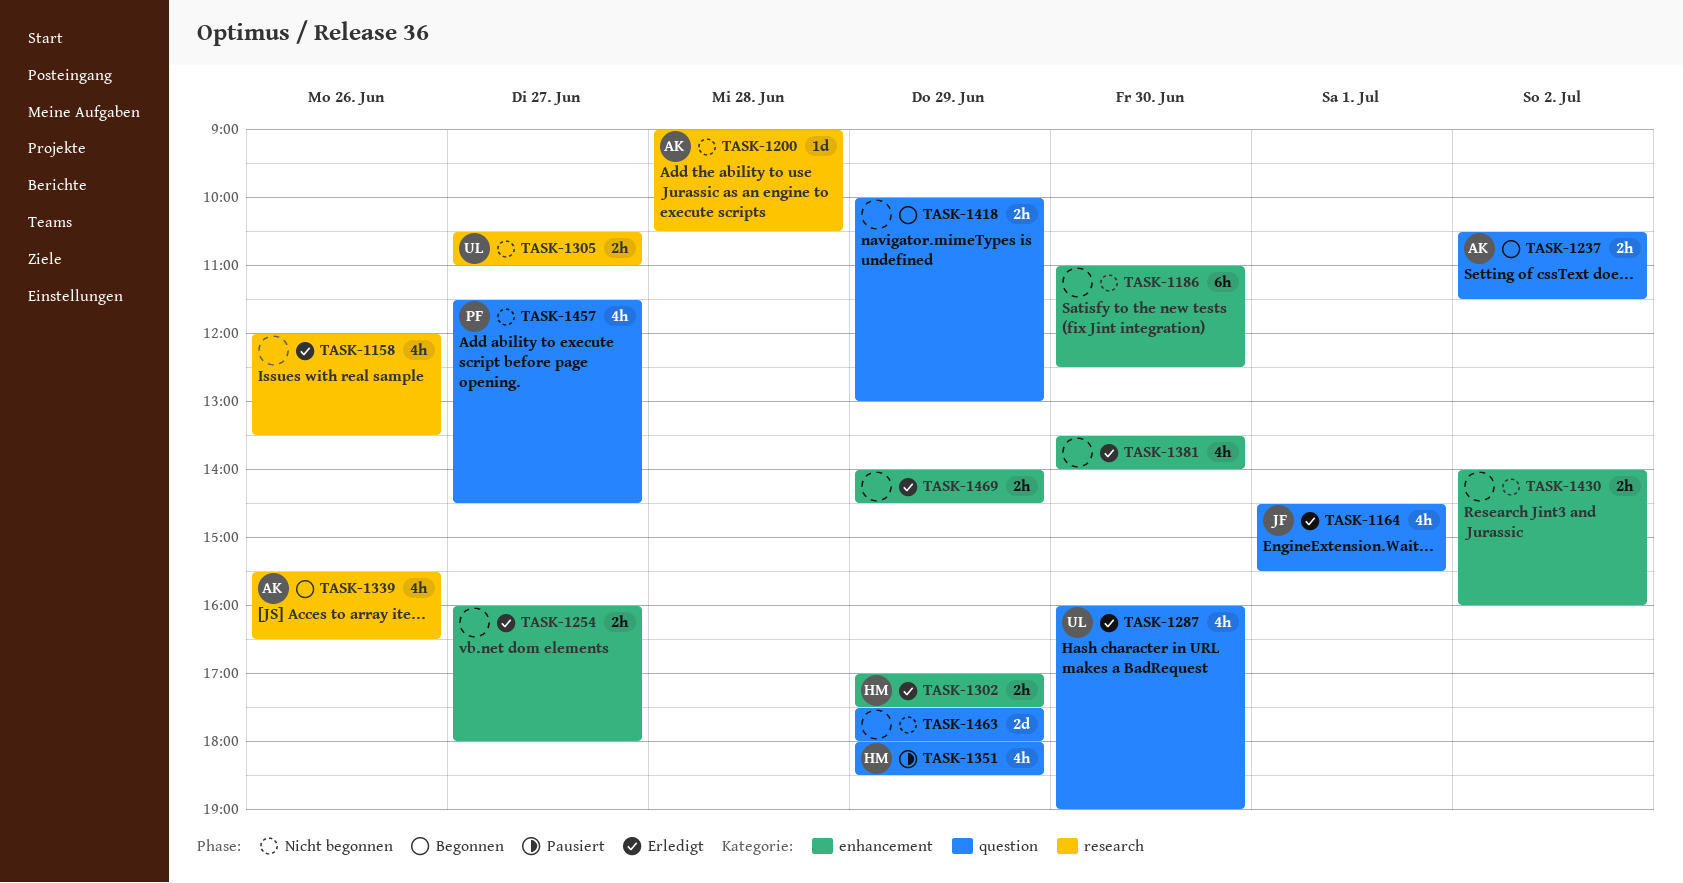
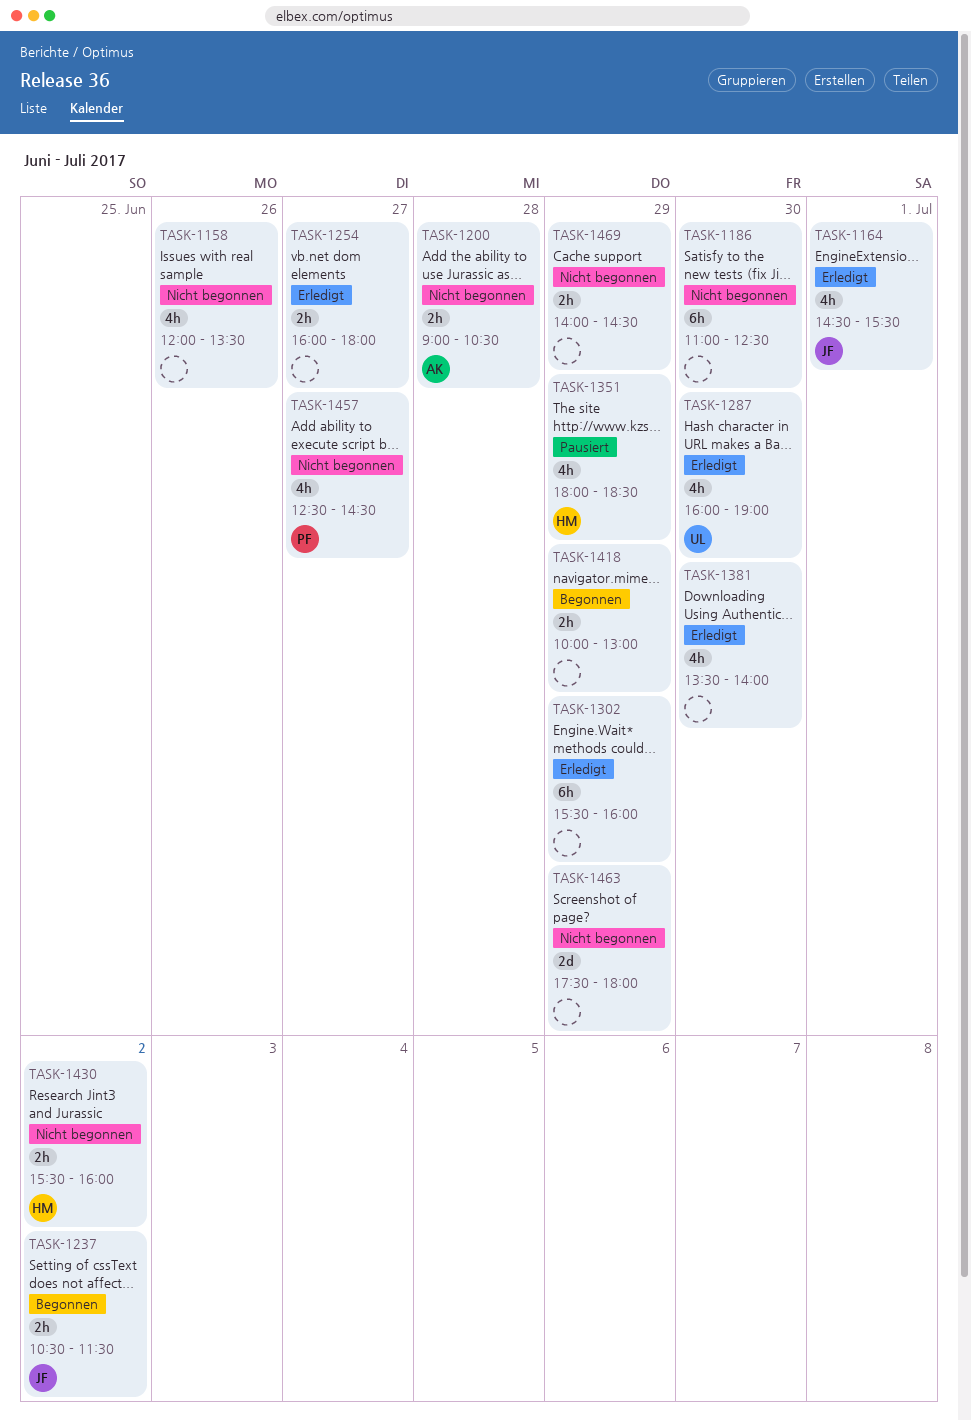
TASK-1158, status: Erledigt -> Nicht begonnen
TASK-1200, estimate: 1d -> 2h
TASK-1237, owner: AK -> JF
TASK-1302, owner: HM -> none
TASK-1302, estimate: 2h -> 6h
TASK-1302, begins: 17:00 -> 15:30
TASK-1302, ends: 17:30 -> 16:00
TASK-1305: present -> none
TASK-1339: present -> none
TASK-1430, owner: none -> HM
TASK-1430, begins: 14:00 -> 15:30
TASK-1457, begins: 11:30 -> 12:30
TASK-1469, status: Erledigt -> Nicht begonnen

